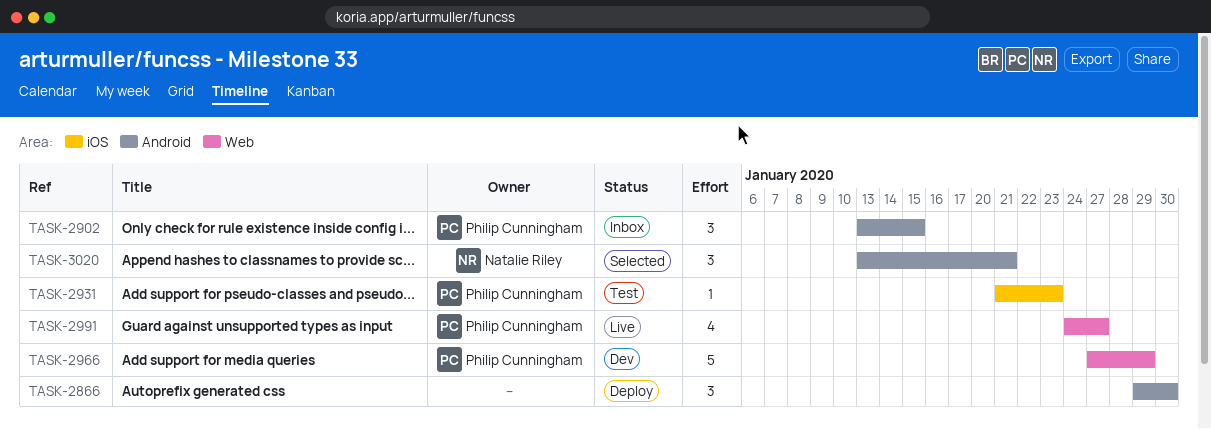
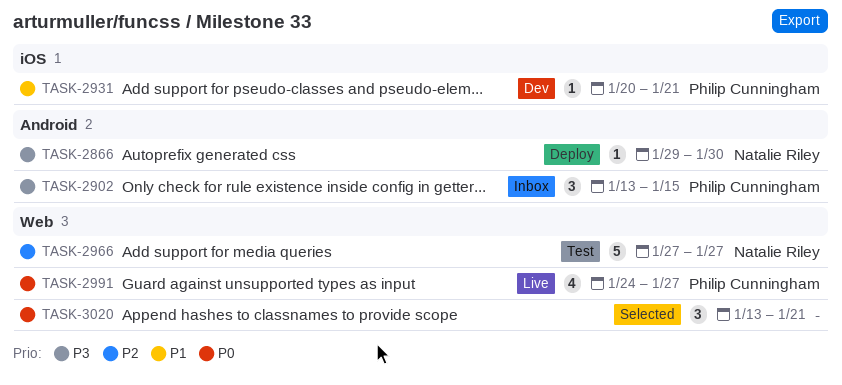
TASK-2866, owner: none -> Natalie Riley
TASK-2866, estimate: 3 -> 1
TASK-2931, status: Test -> Dev
TASK-2931, start: Jan 21 -> Jan 20
TASK-2931, due: Jan 23 -> Jan 21
TASK-2966, status: Dev -> Test
TASK-2966, owner: Philip Cunningham -> Natalie Riley
TASK-2966, due: Jan 29 -> Jan 27
TASK-3020, owner: Natalie Riley -> none
TASK-3020, label: Android -> Web

